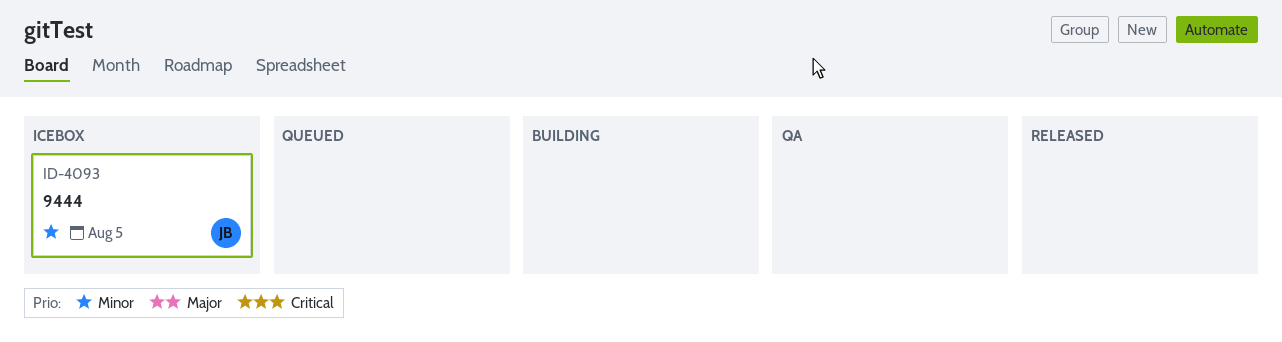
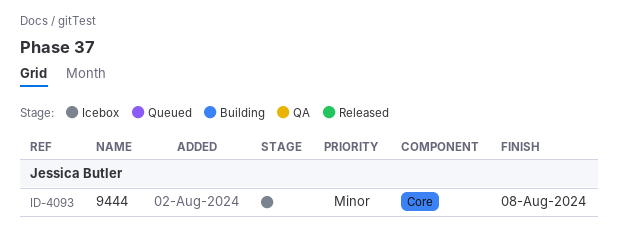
ID-4093, due: Aug 5 -> Aug 8

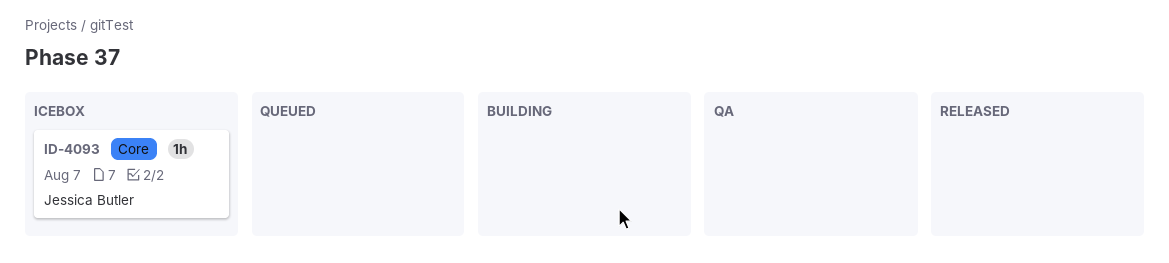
ID-4093, due: Aug 8 -> Aug 7

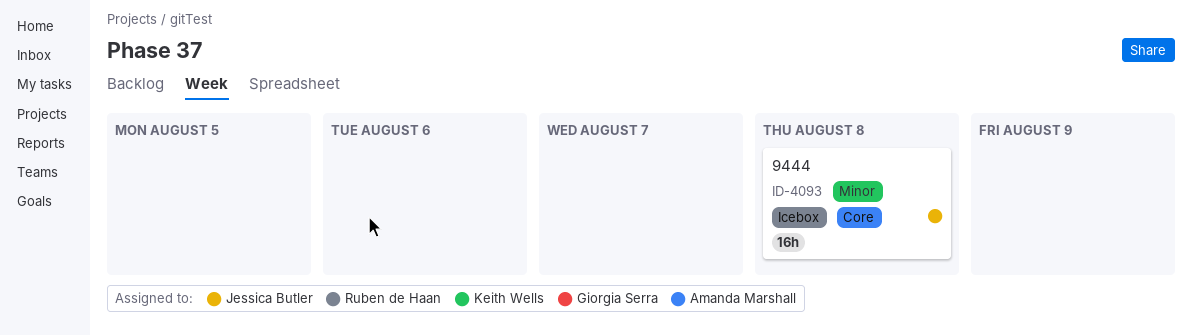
ID-4093, estimate: 1h -> 16h
ID-4093, due: Aug 7 -> Aug 8

